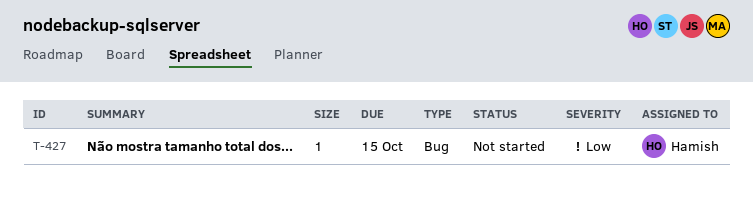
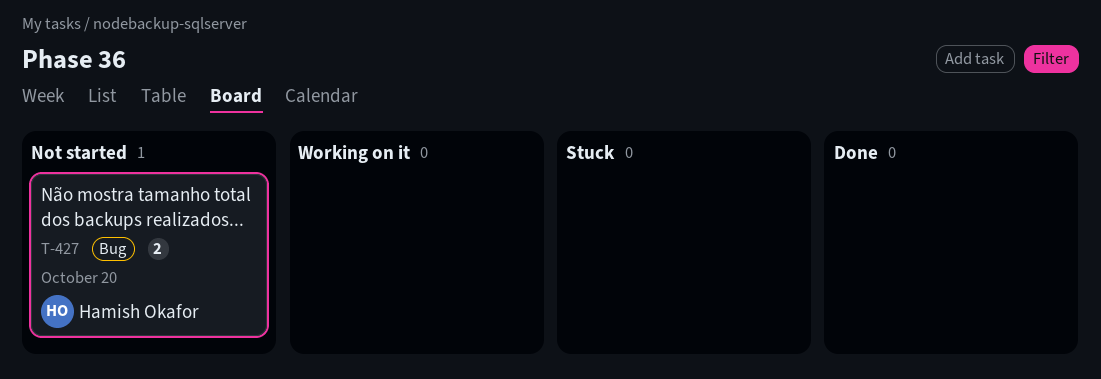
T-427, estimate: 1 -> 2
T-427, due: Oct 15 -> Oct 20

